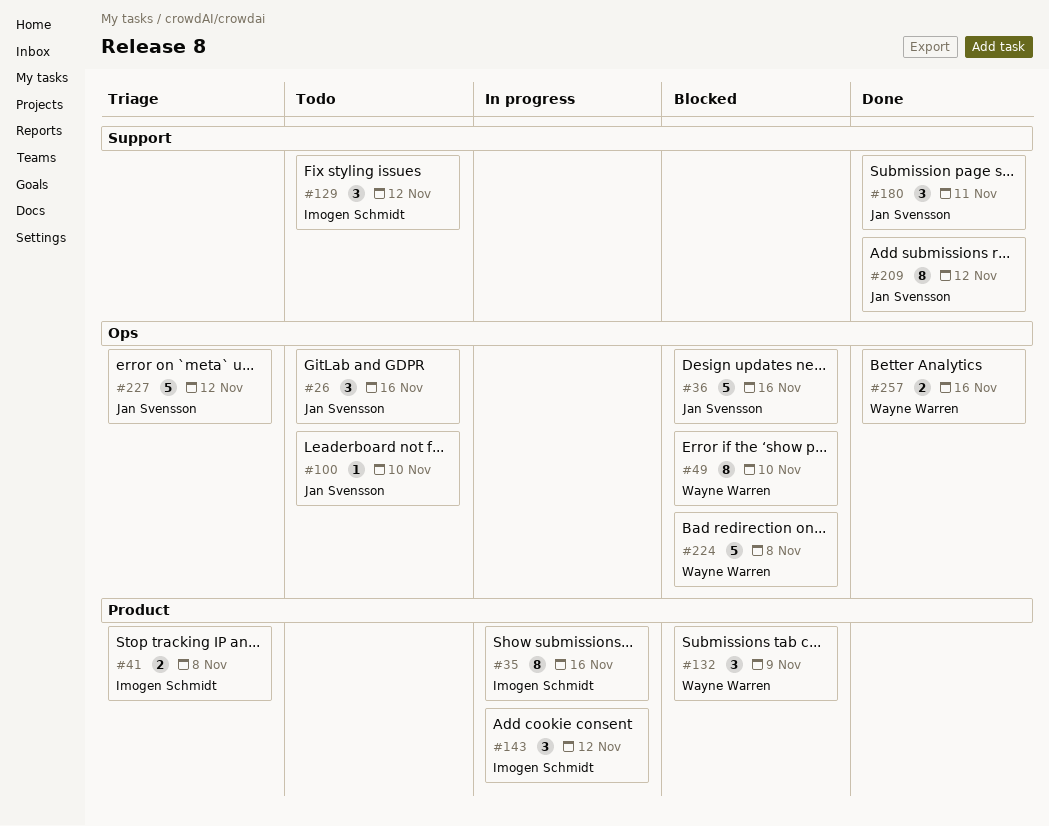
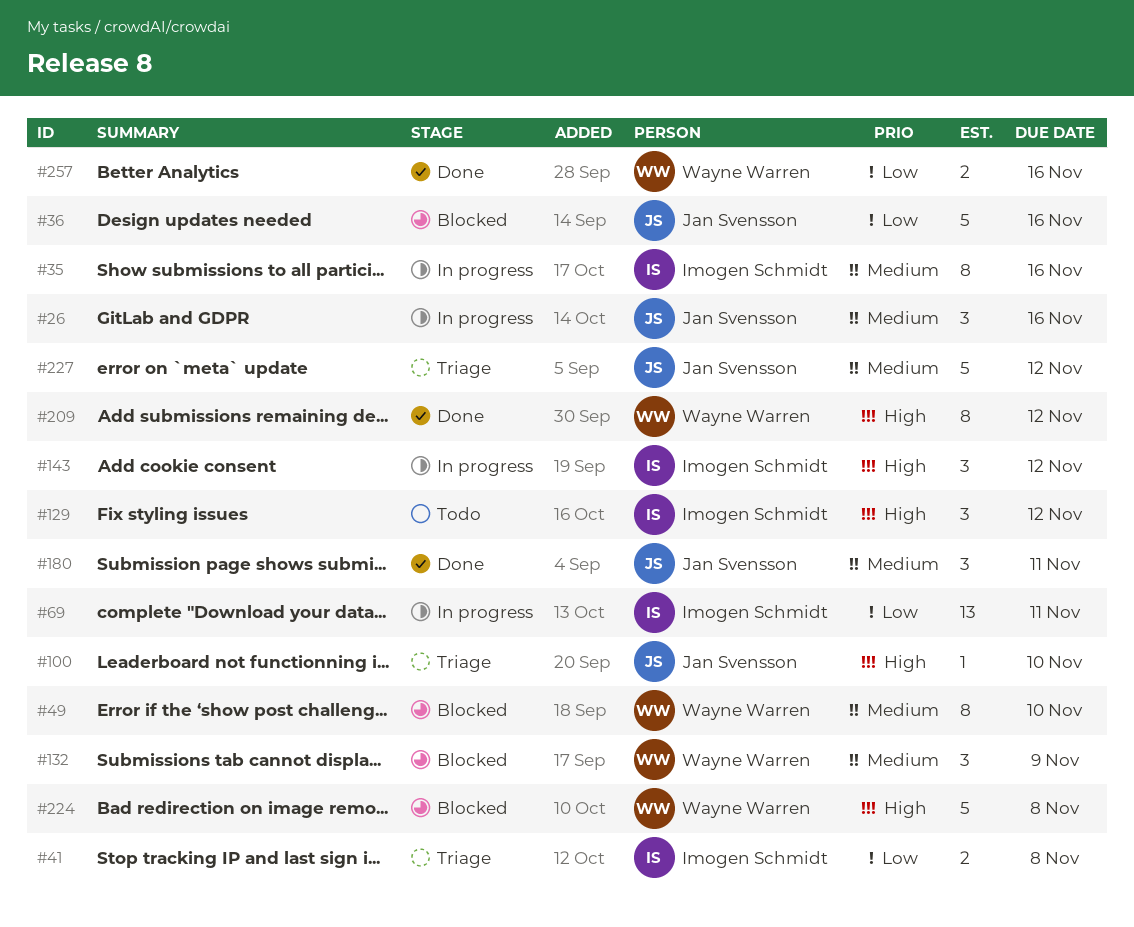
#26, status: Todo -> In progress
#69: none -> present
#100, status: Todo -> Triage
#209, owner: Jan Svensson -> Wayne Warren

